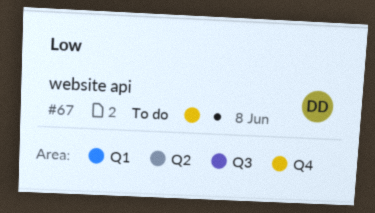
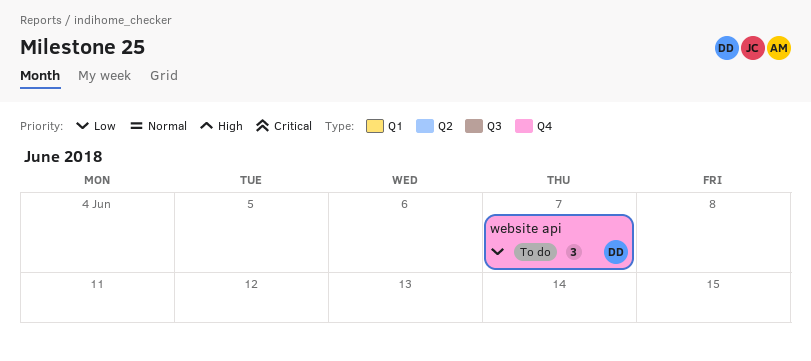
website api, estimate: 1 -> 3
website api, due: Jun 8 -> Jun 7

